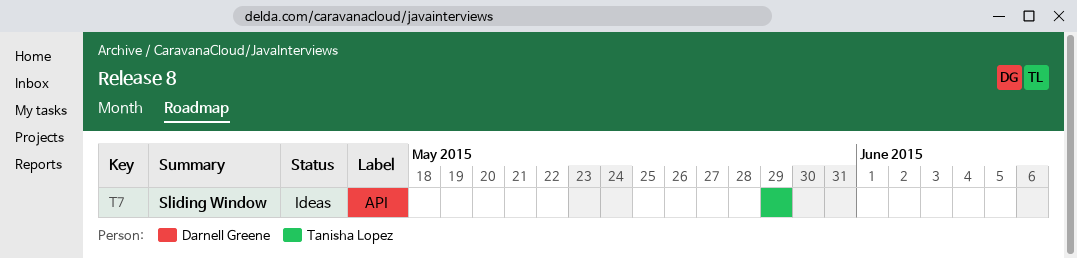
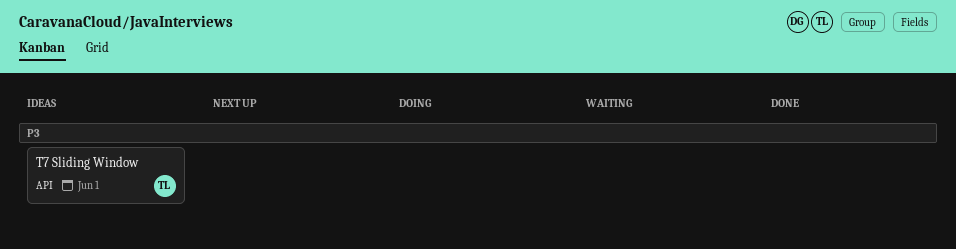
T7, due: May 29 -> Jun 1

